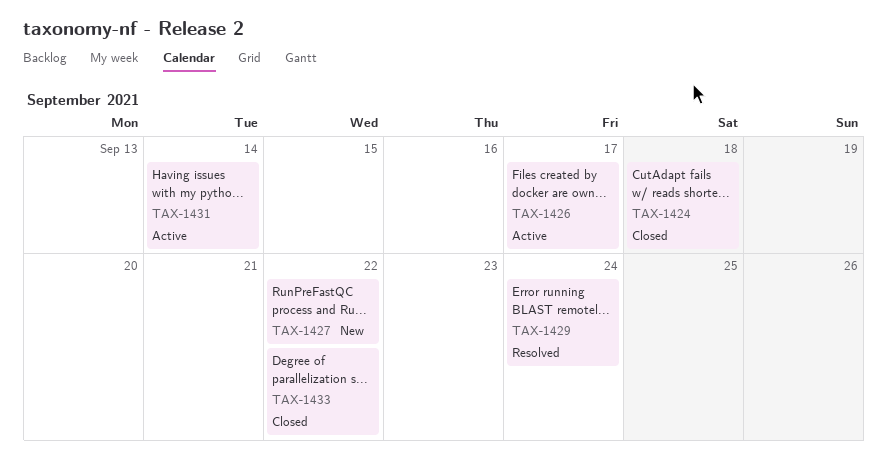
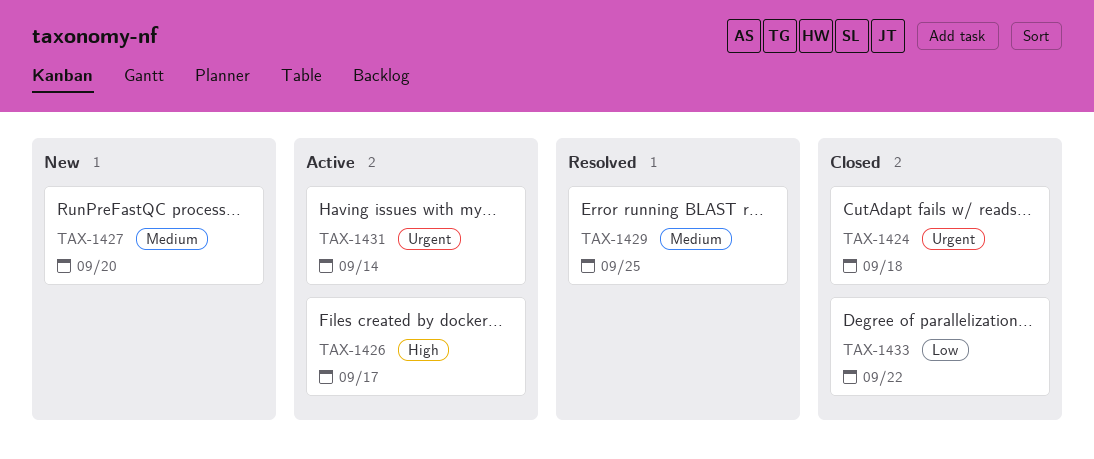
TAX-1427, due: Sep 22 -> Sep 20
TAX-1429, due: Sep 24 -> Sep 25

